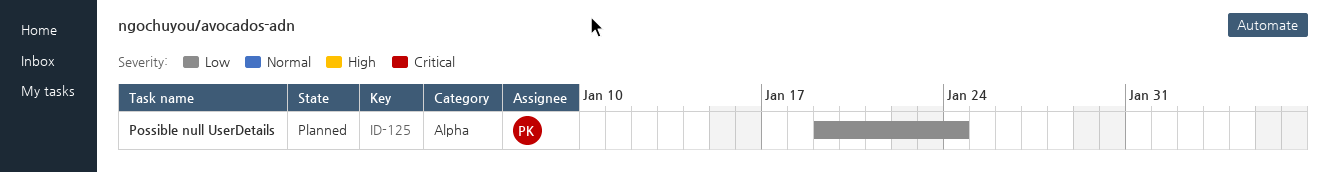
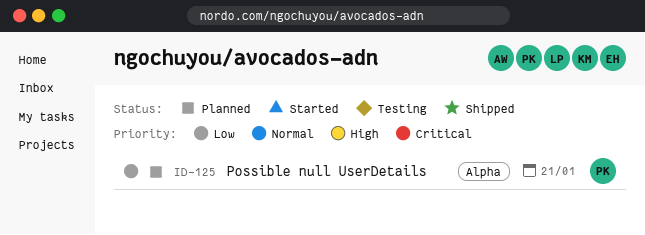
ID-125, due: Jan 24 -> Jan 21

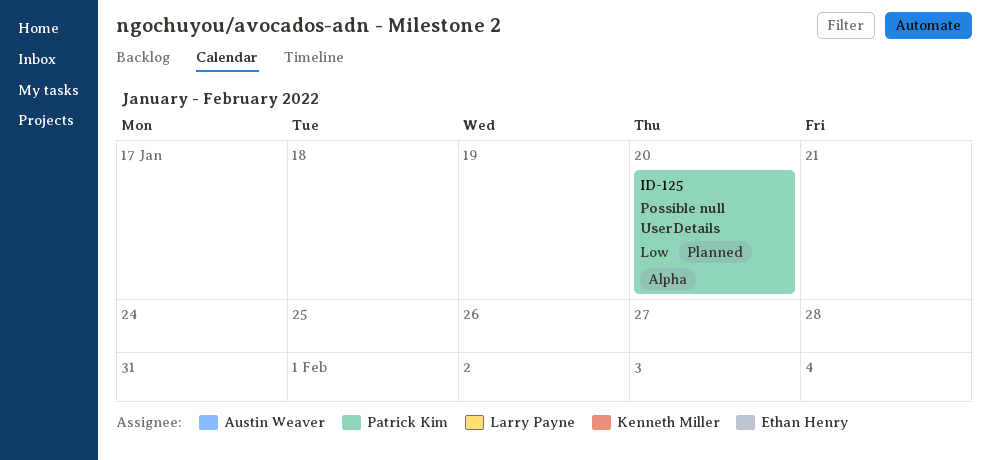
ID-125, due: Jan 21 -> Jan 20

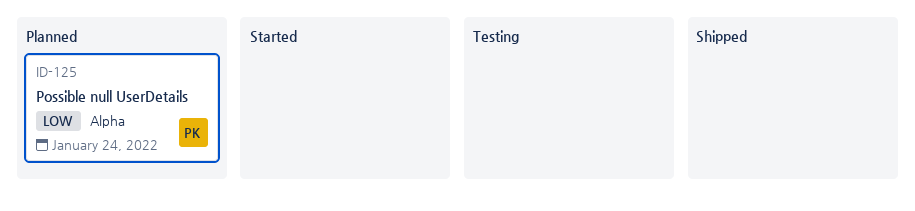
ID-125, due: Jan 20 -> Jan 24

